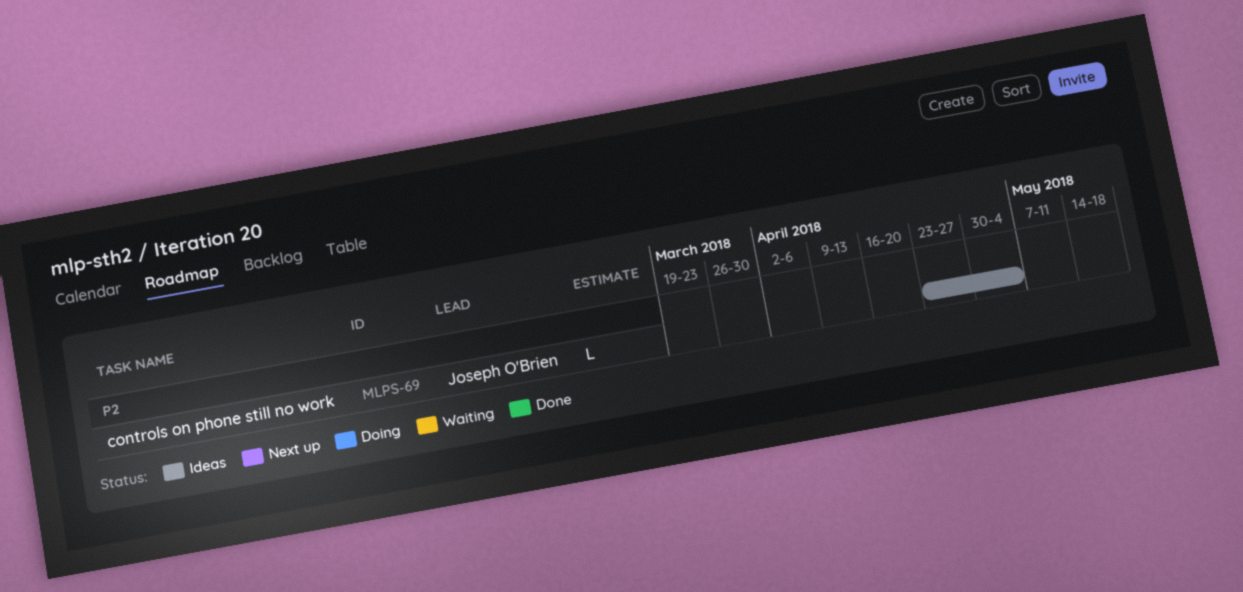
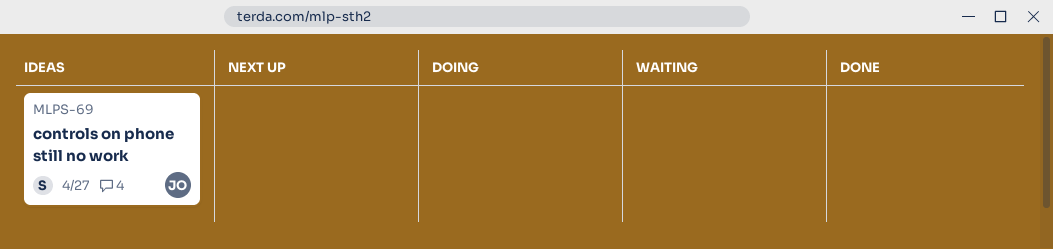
MLPS-69, estimate: L -> S
MLPS-69, due: May 4 -> Apr 27

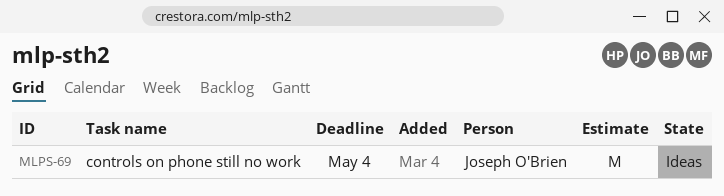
MLPS-69, estimate: S -> M
MLPS-69, due: Apr 27 -> May 4

